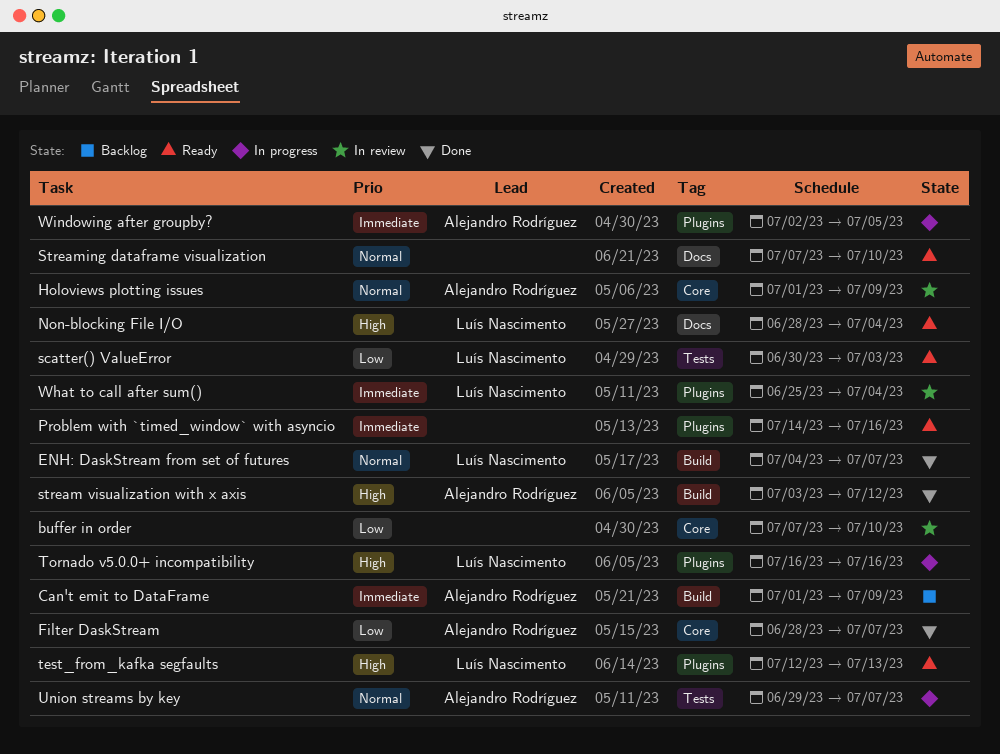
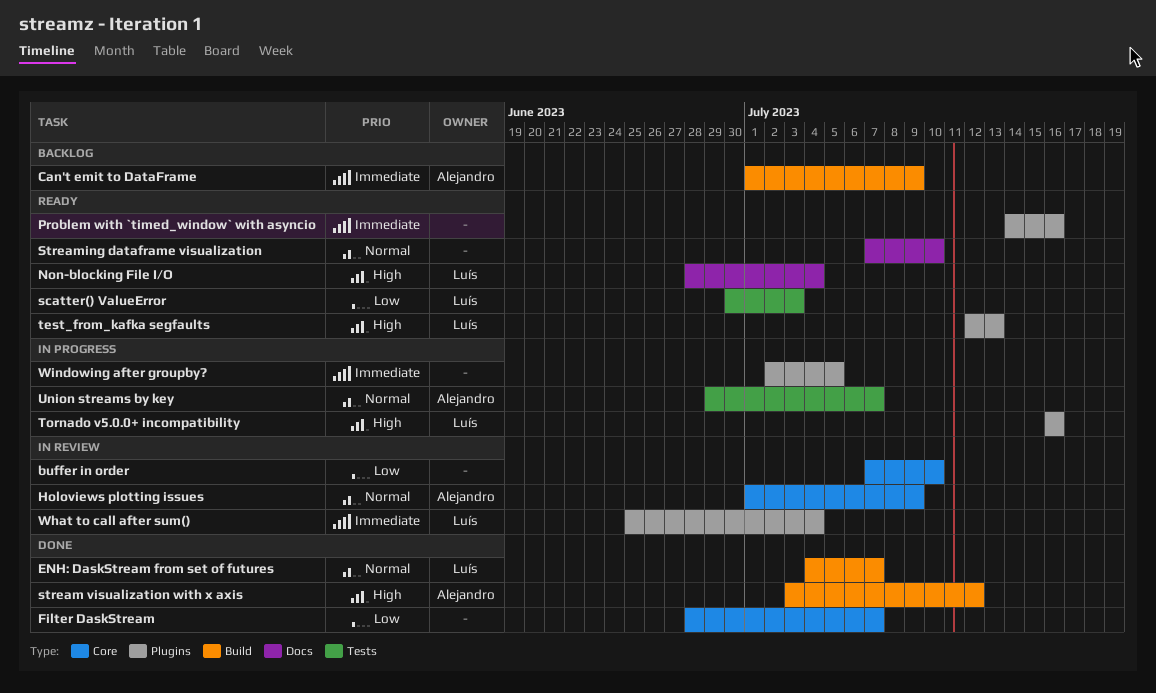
Filter DaskStream, owner: Alejandro Rodríguez -> none
Windowing after groupby?, owner: Alejandro Rodríguez -> none

